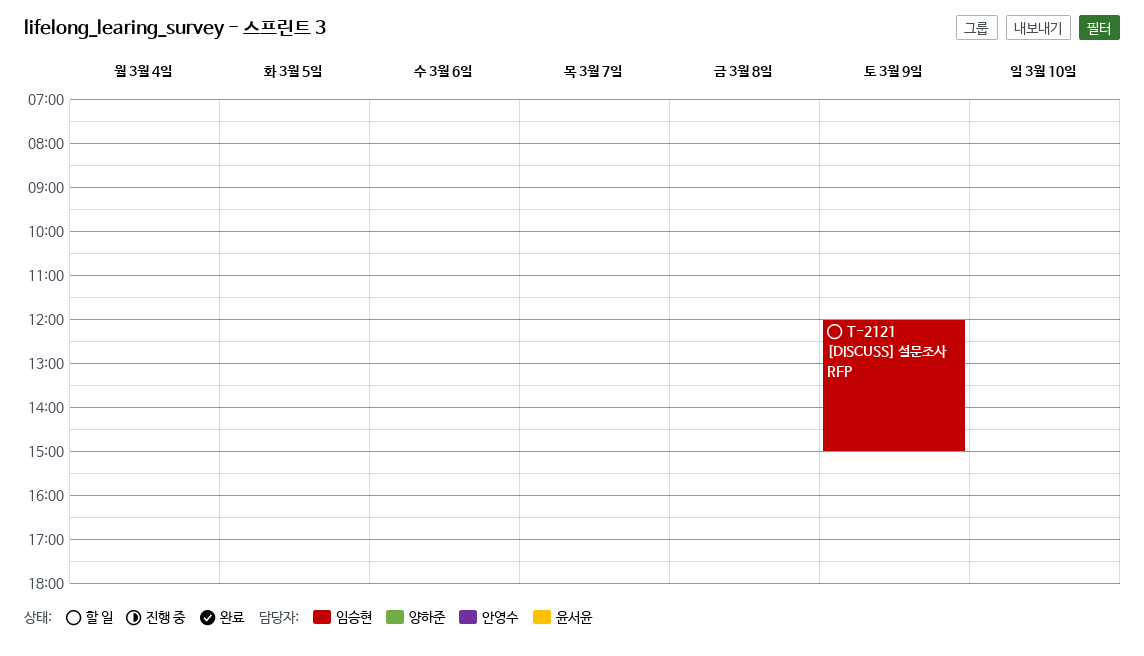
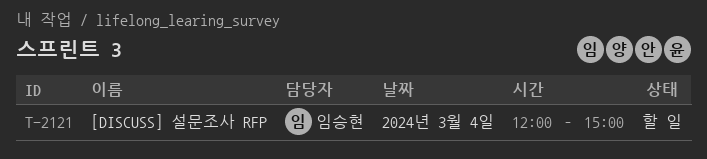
T-2121, day: Mar 9 -> Mar 4

